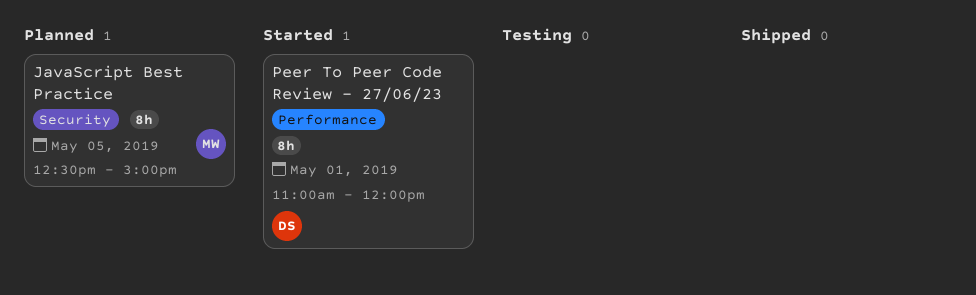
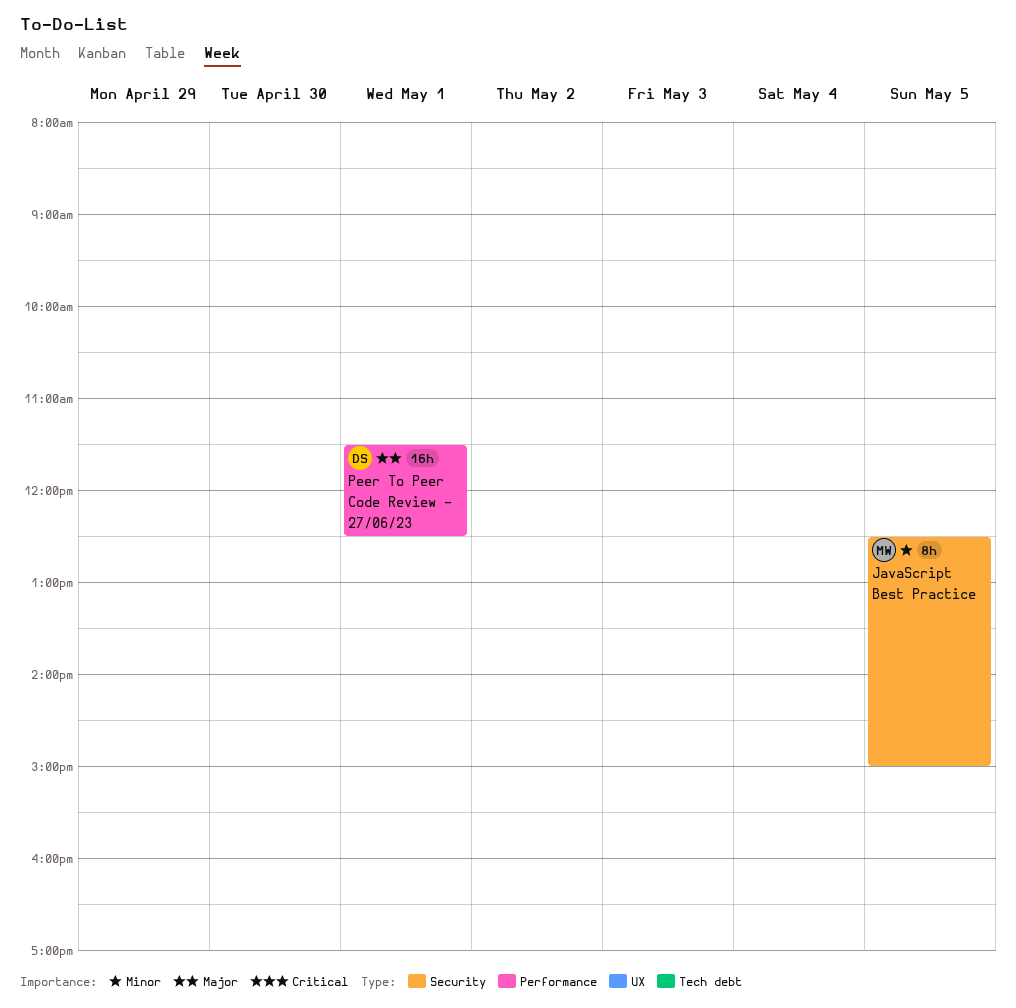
Peer To Peer Code Review - 27/06/23, estimate: 8h -> 16h
Peer To Peer Code Review - 27/06/23, begins: 11:00 -> 11:30
Peer To Peer Code Review - 27/06/23, ends: 12:00 -> 12:30

